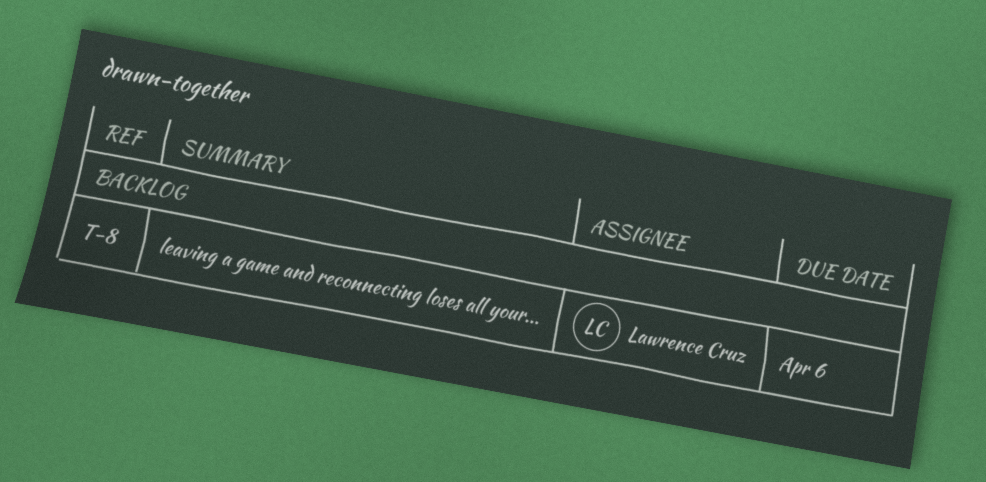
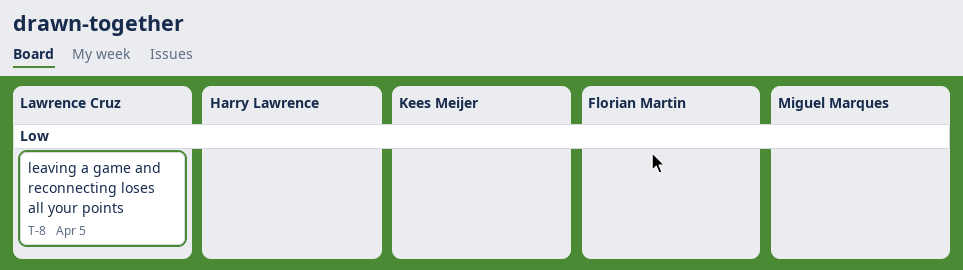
T-8, due: Apr 6 -> Apr 5

